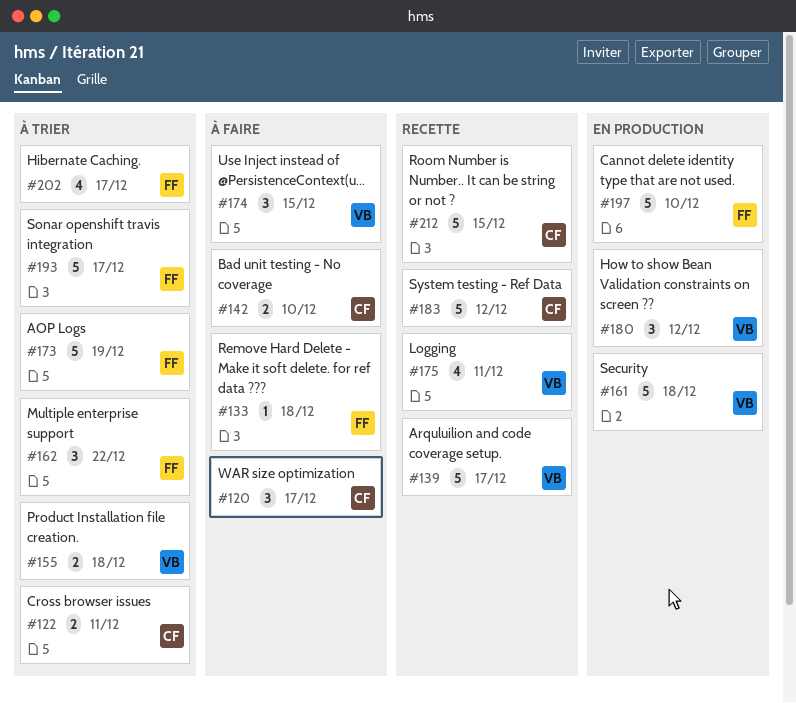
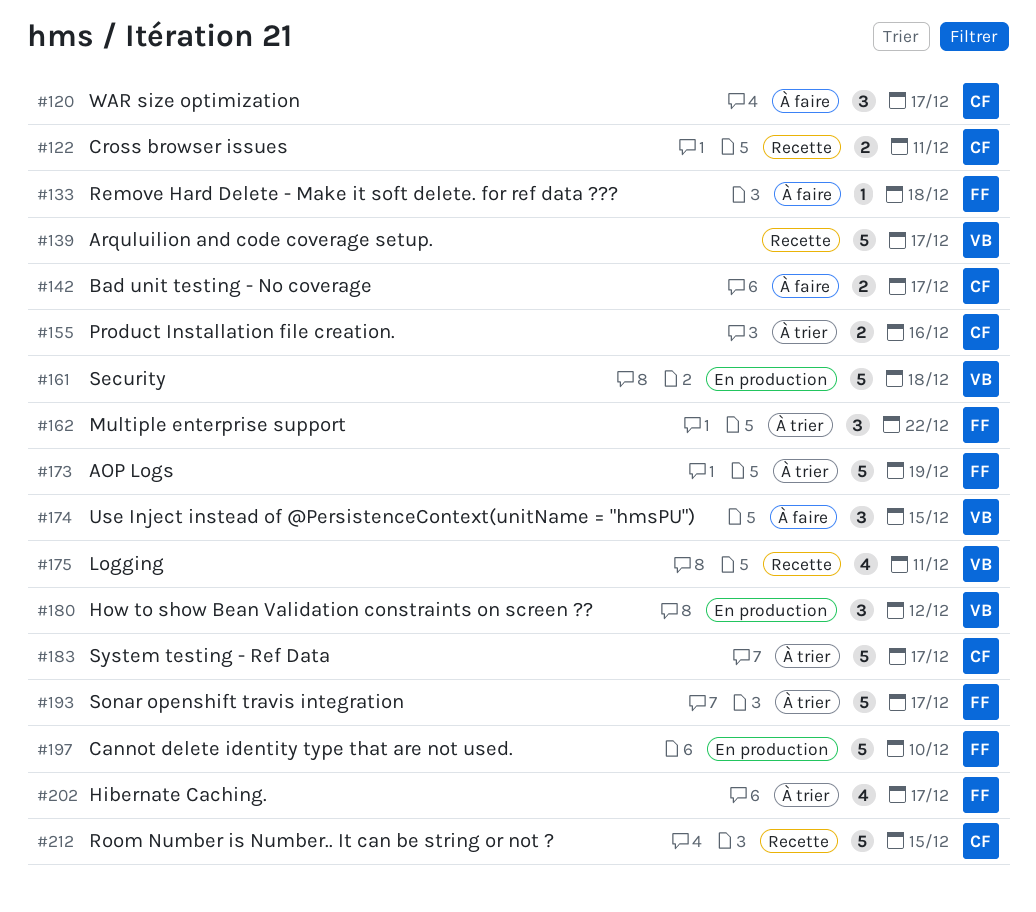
#122, status: À trier -> Recette
#142, due: Dec 10 -> Dec 17
#155, owner: VB -> CF
#155, due: Dec 18 -> Dec 16
#183, status: Recette -> À trier
#183, due: Dec 12 -> Dec 17

